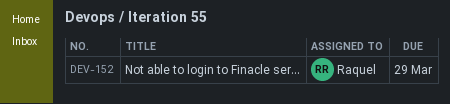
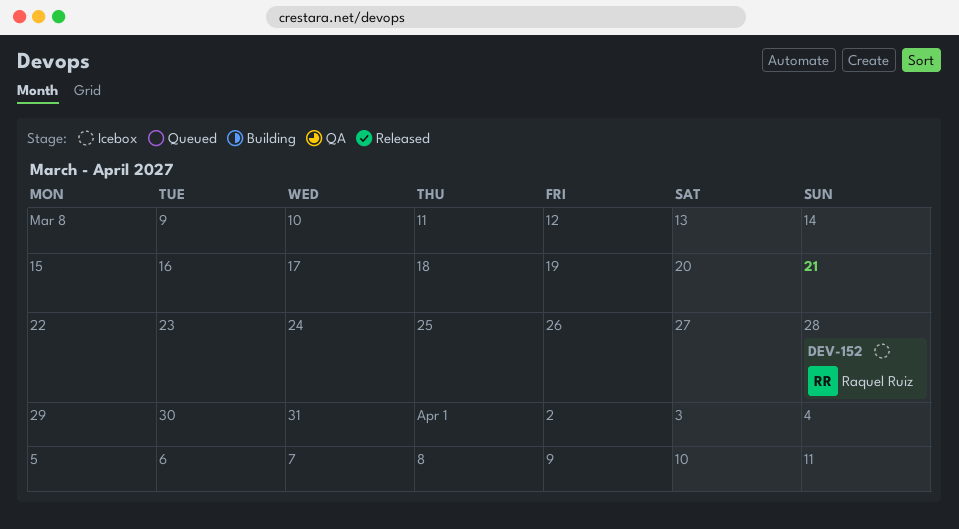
DEV-152, due: Mar 29 -> Mar 28

